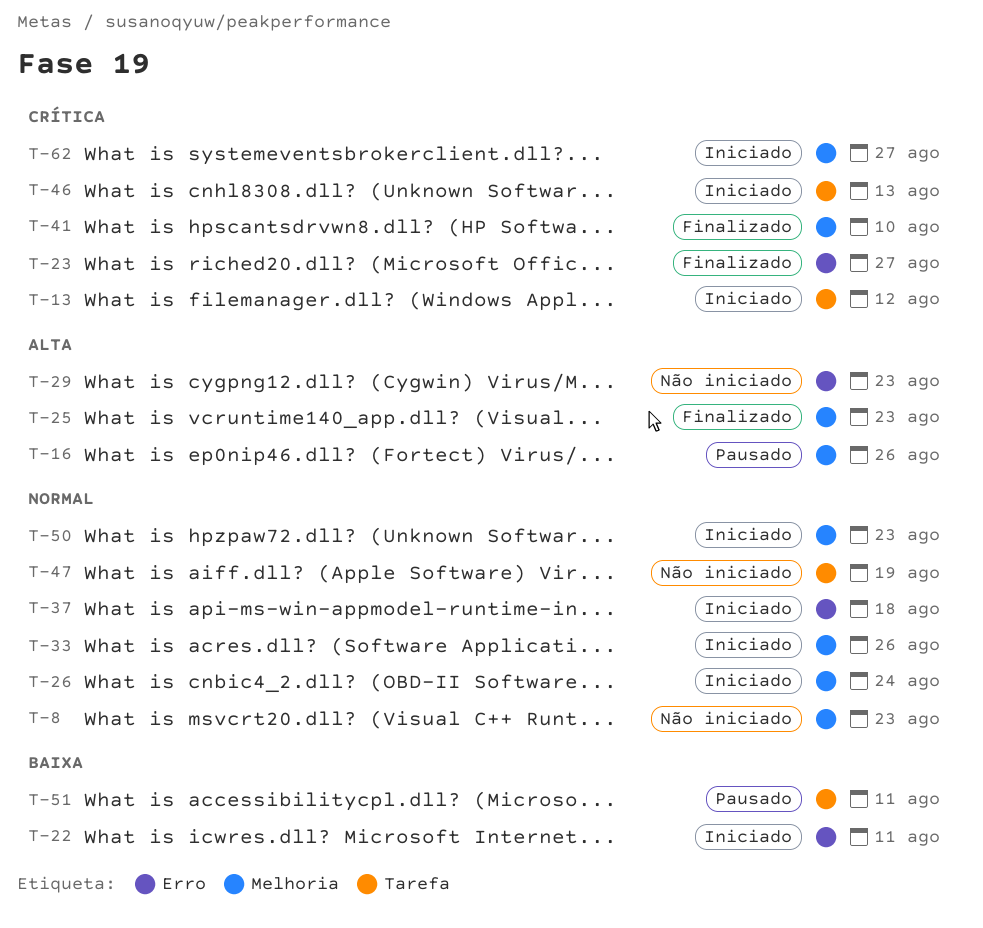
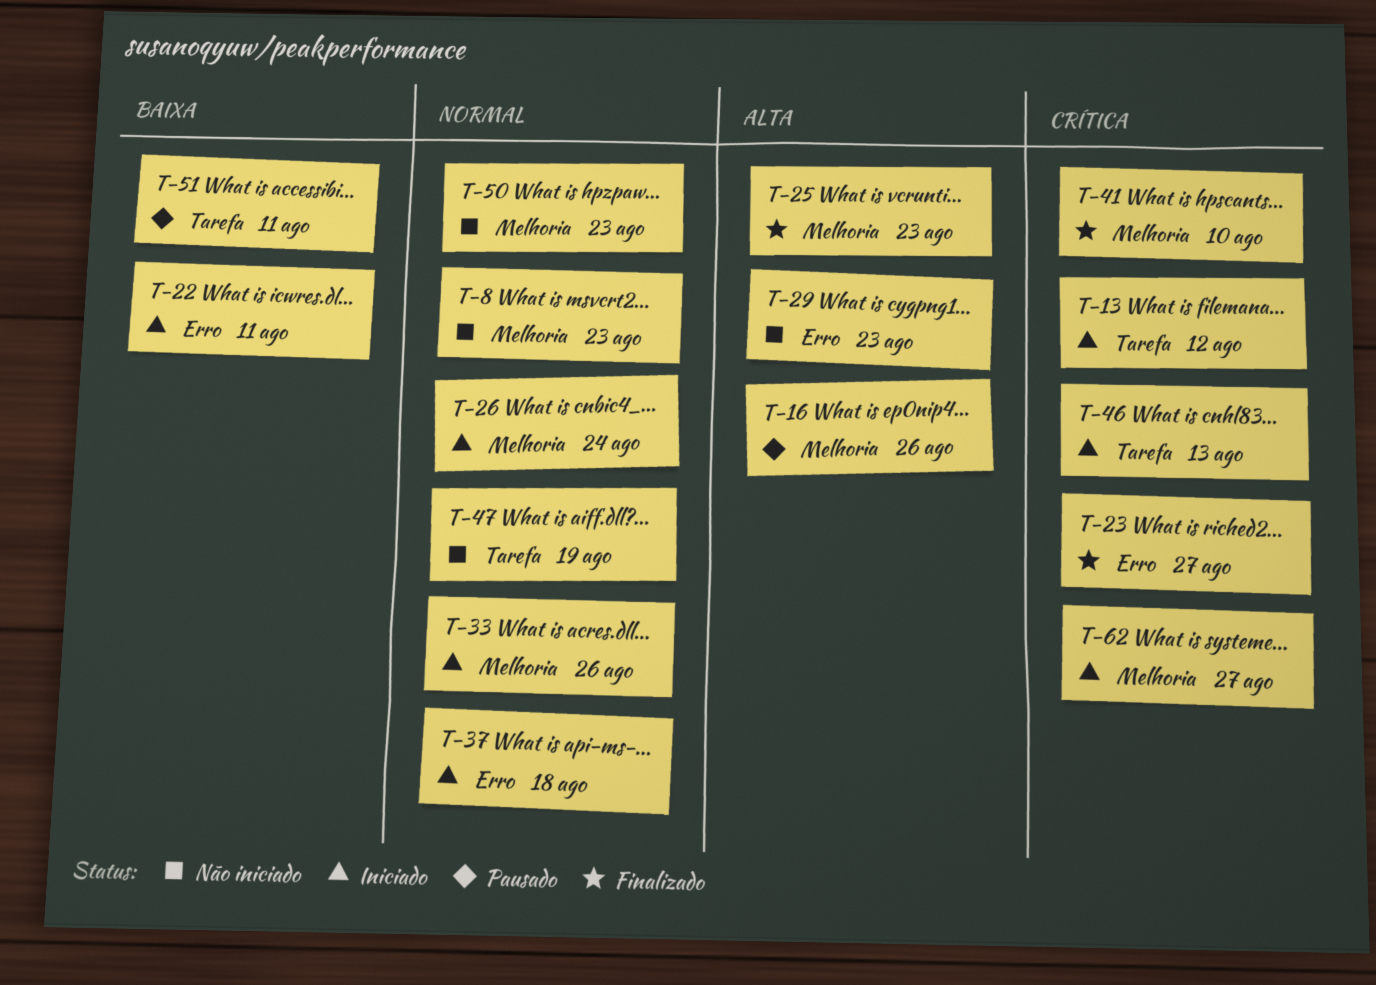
T-50, status: Iniciado -> Não iniciado

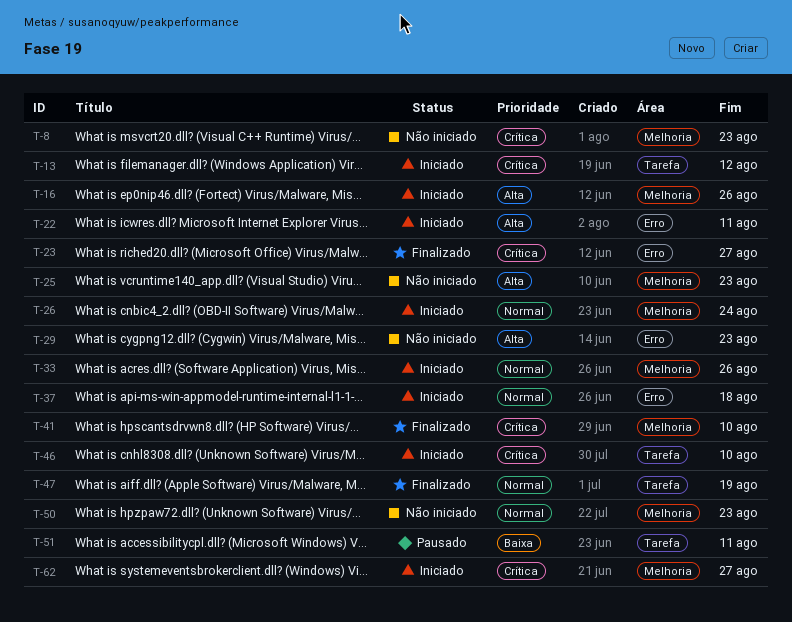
T-8, priority: Normal -> Crítica
T-16, status: Pausado -> Iniciado
T-22, priority: Baixa -> Alta
T-25, status: Finalizado -> Não iniciado
T-46, due: Aug 13 -> Aug 10
T-47, status: Não iniciado -> Finalizado

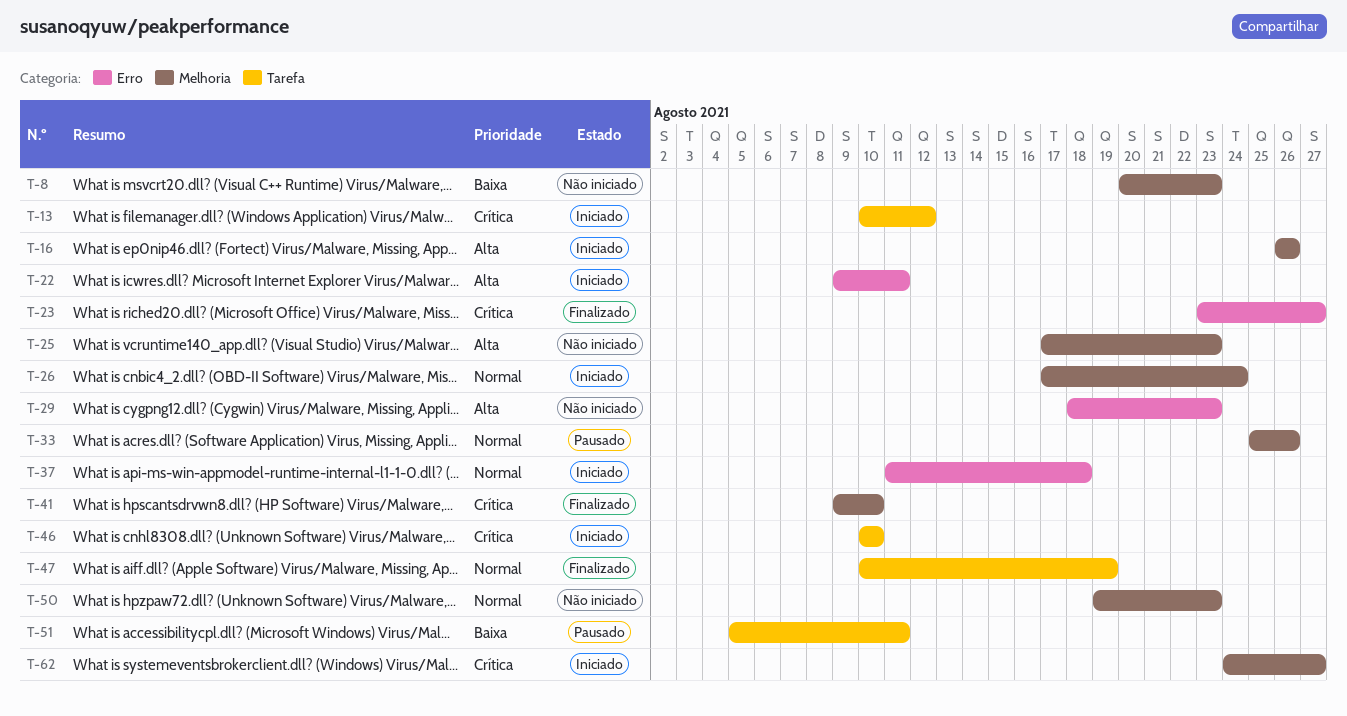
T-8, priority: Crítica -> Baixa
T-33, status: Iniciado -> Pausado

